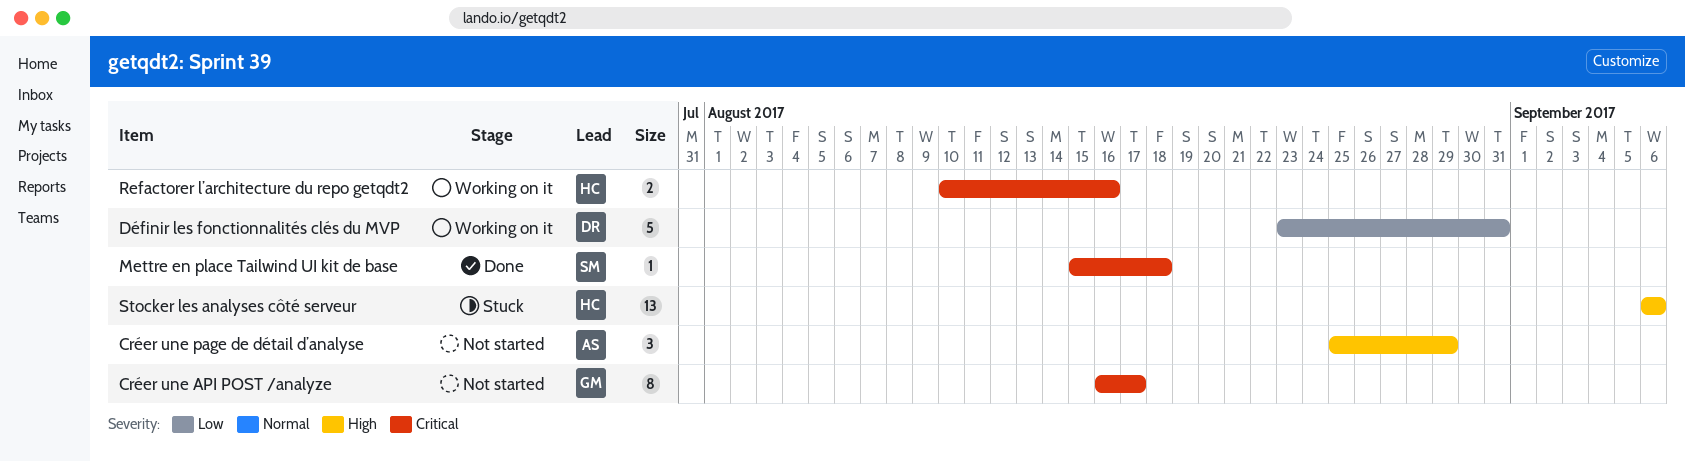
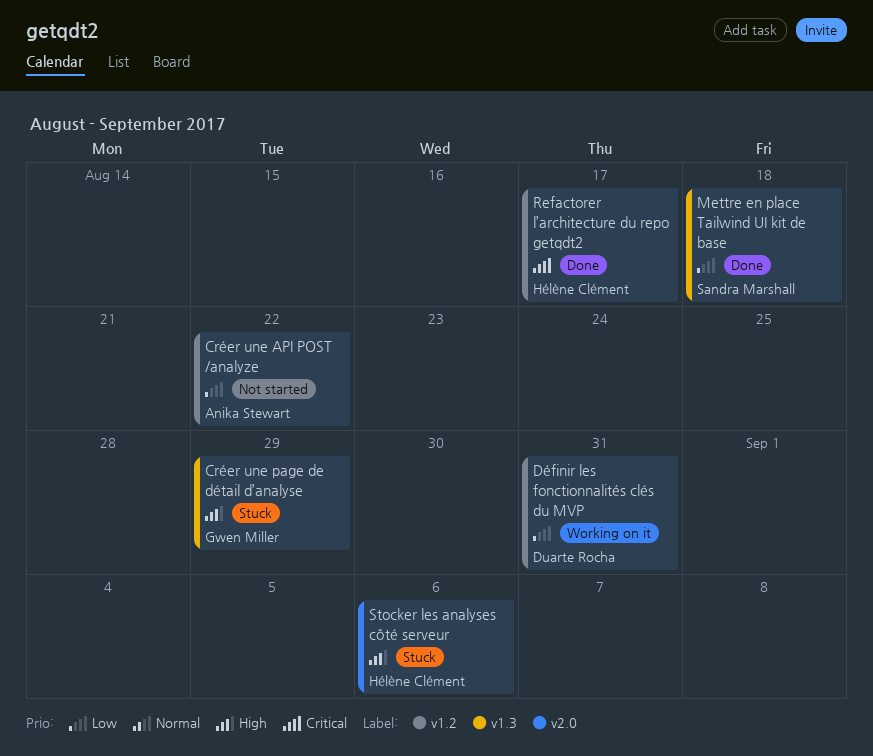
Créer une API POST /analyze, owner: Gwen Miller -> Anika Stewart
Créer une API POST /analyze, priority: Critical -> Low
Créer une API POST /analyze, due: Aug 17 -> Aug 22
Créer une page de détail d’analyse, status: Not started -> Stuck
Créer une page de détail d’analyse, owner: Anika Stewart -> Gwen Miller
Mettre en place Tailwind UI kit de base, priority: Critical -> Low
Refactorer l’architecture du repo getqdt2, status: Working on it -> Done
Refactorer l’architecture du repo getqdt2, due: Aug 16 -> Aug 17

